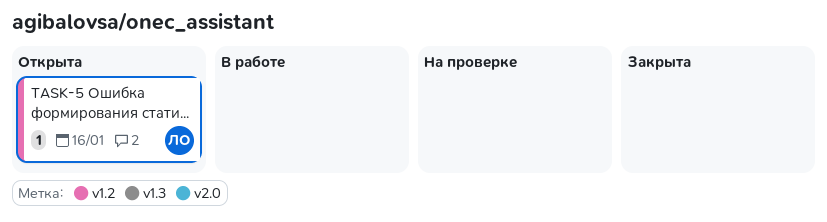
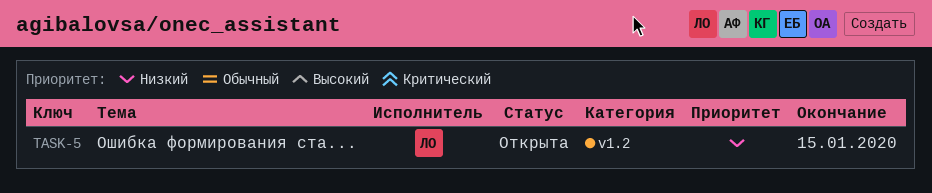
TASK-5, due: Jan 16 -> Jan 15

